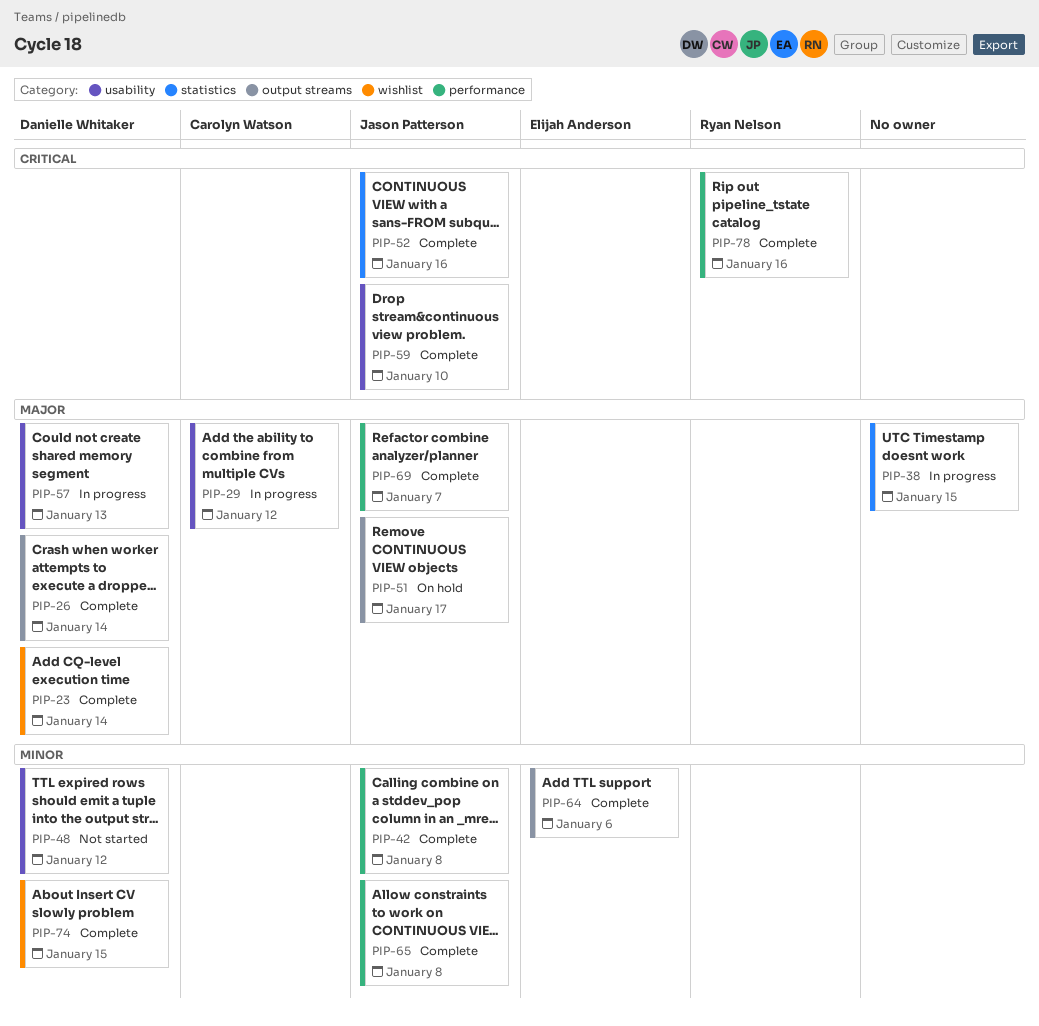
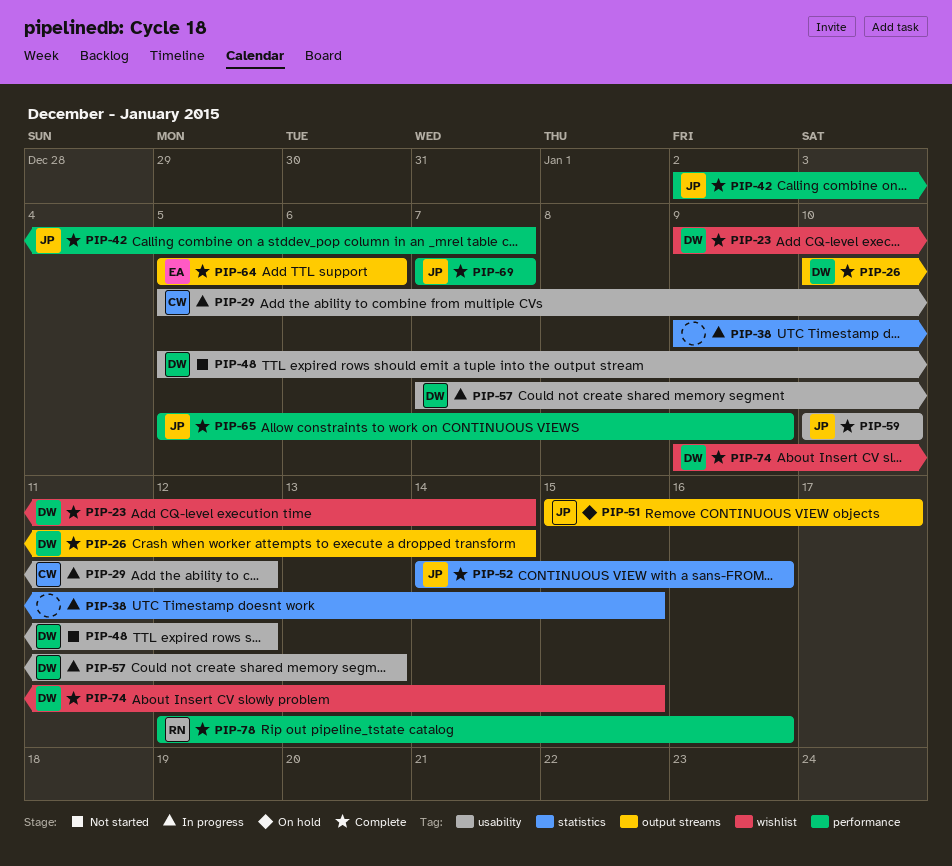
PIP-42, due: Jan 8 -> Jan 7
PIP-65, due: Jan 8 -> Jan 9

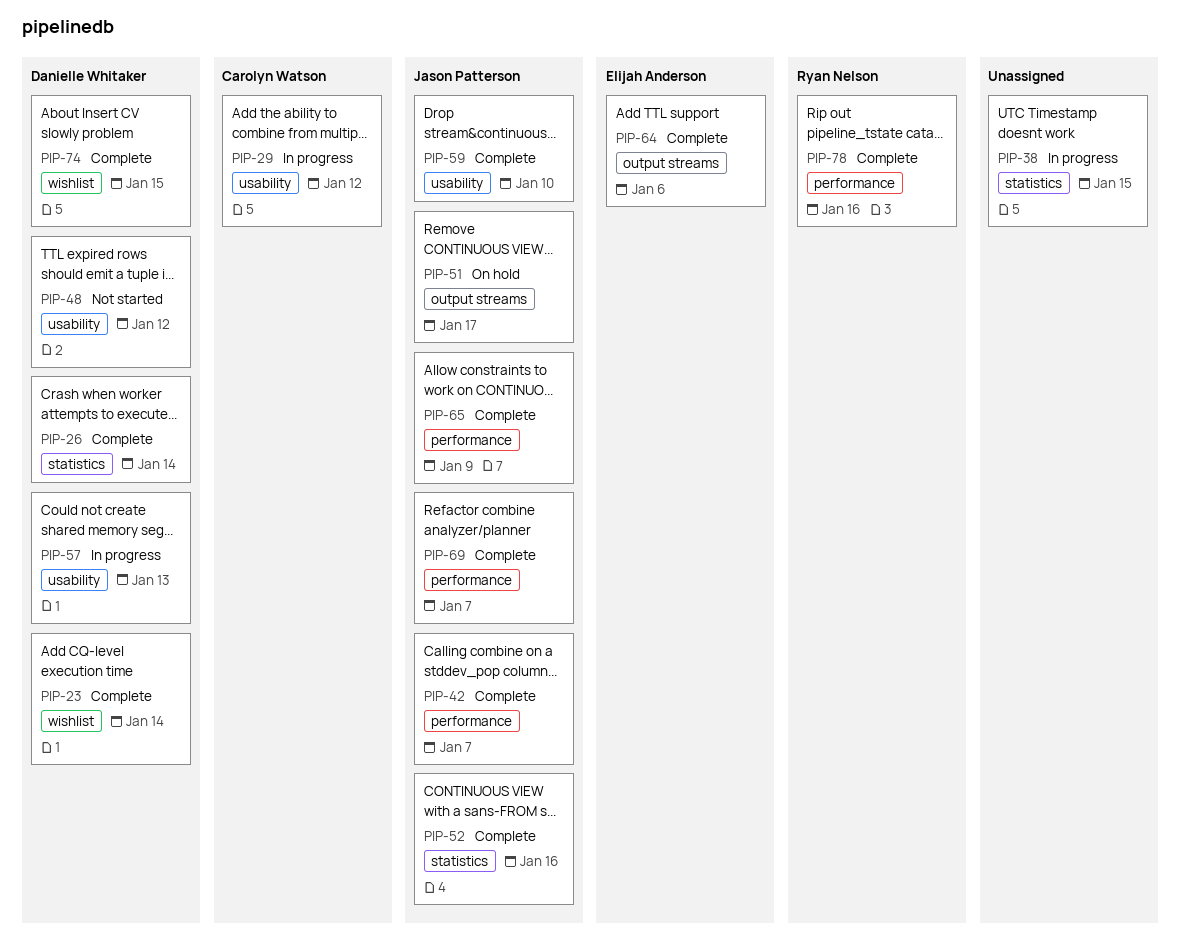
PIP-26, label: output streams -> statistics

